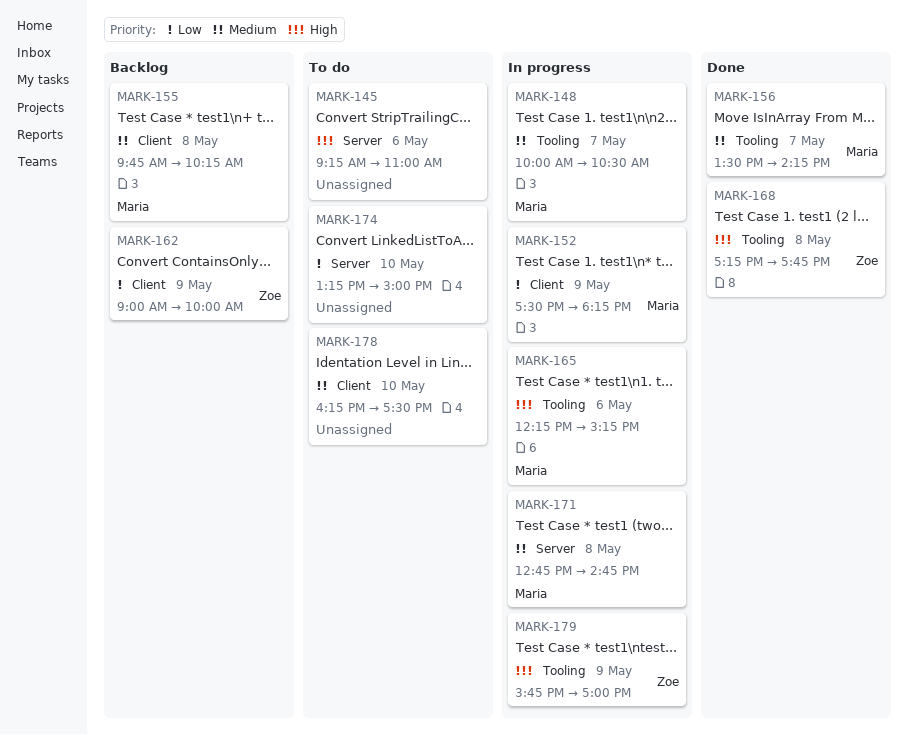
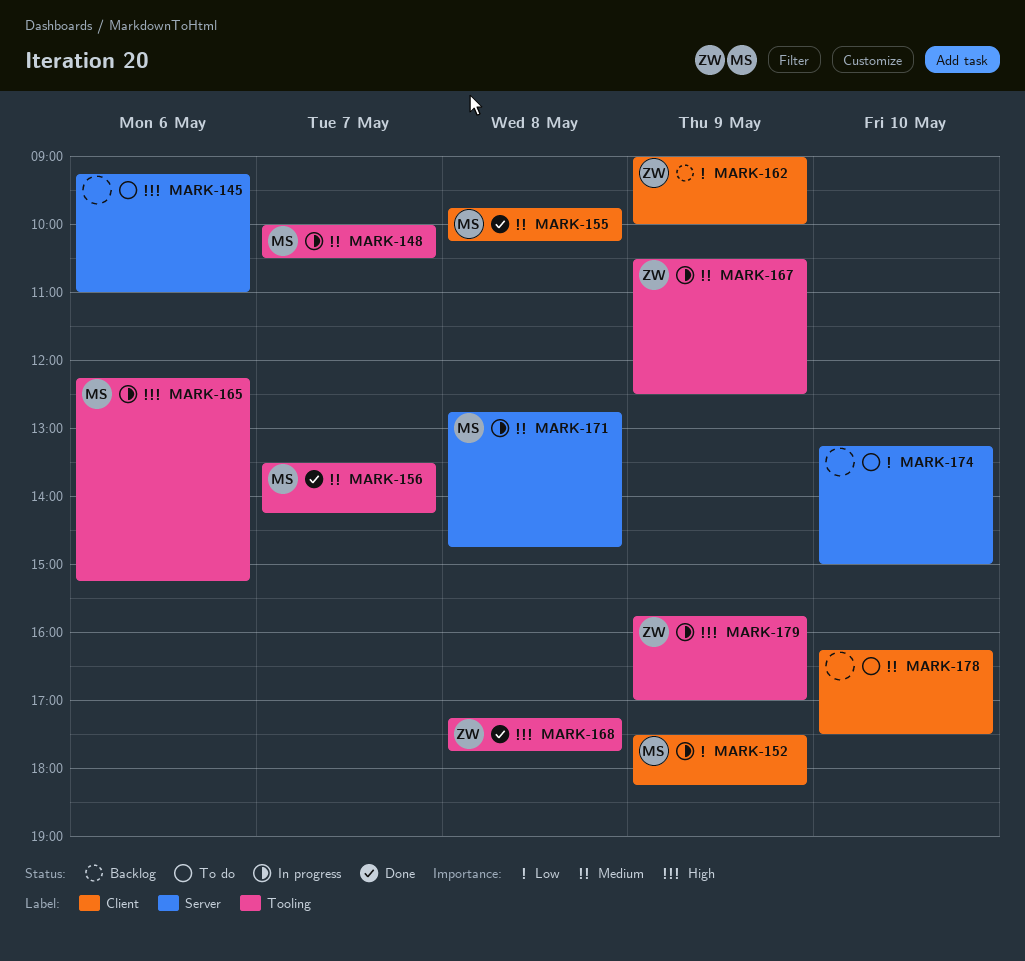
MARK-155, status: Backlog -> Done
MARK-167: none -> present

